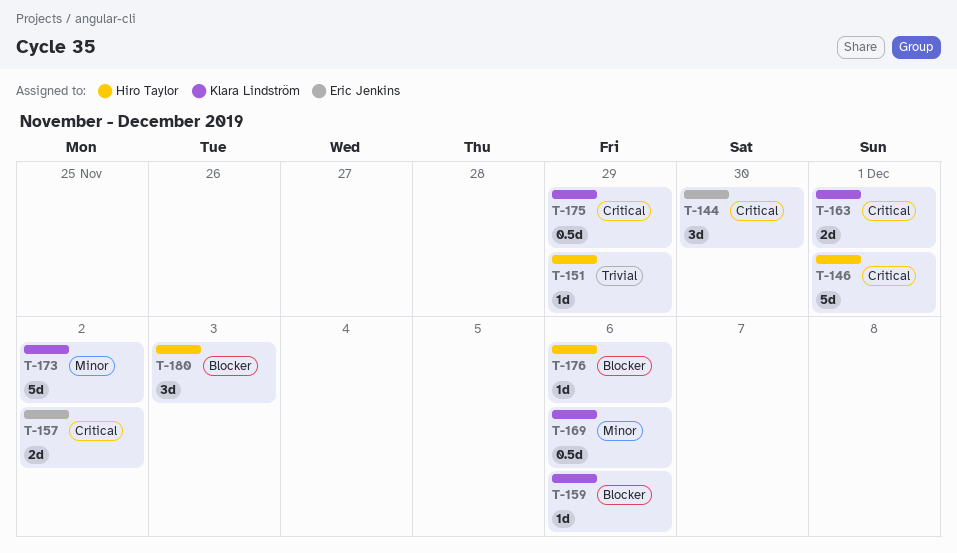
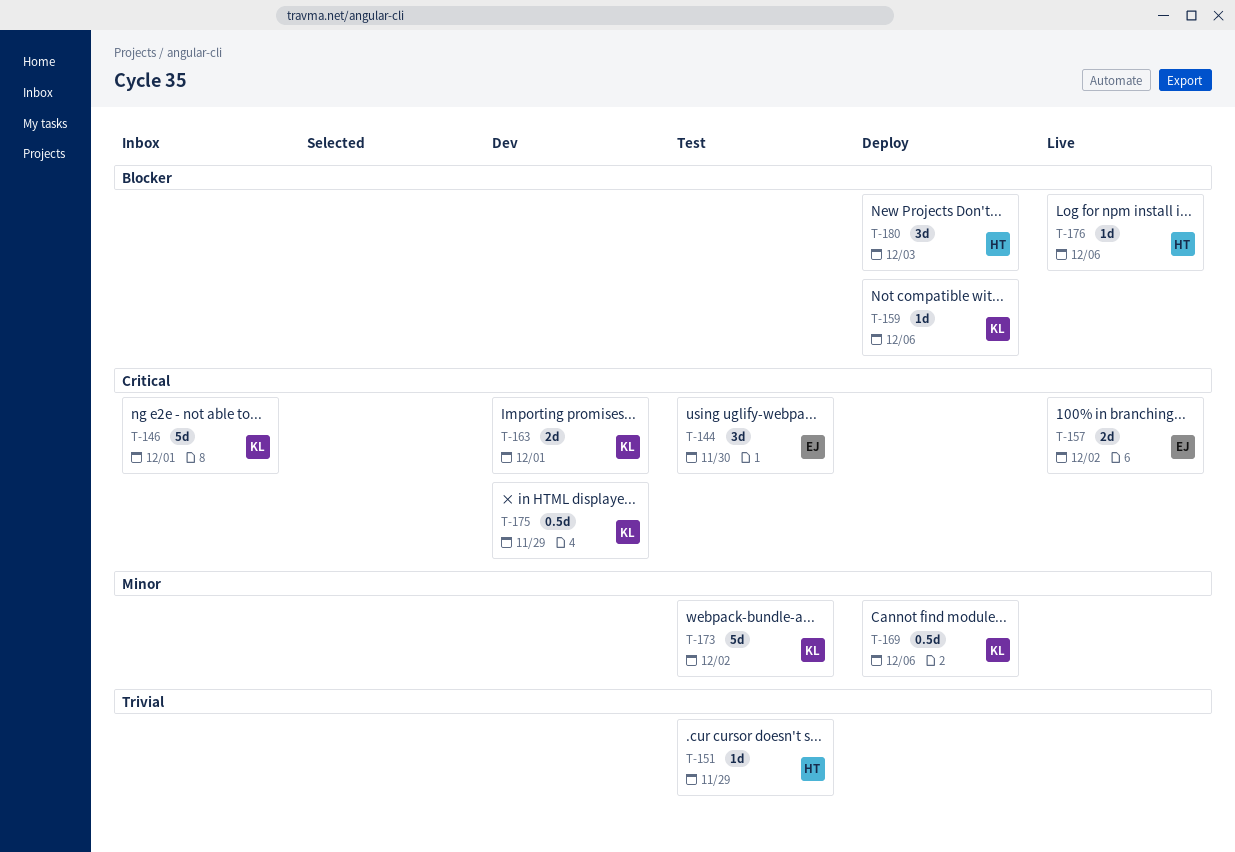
T-146, owner: Hiro Taylor -> Klara Lindström

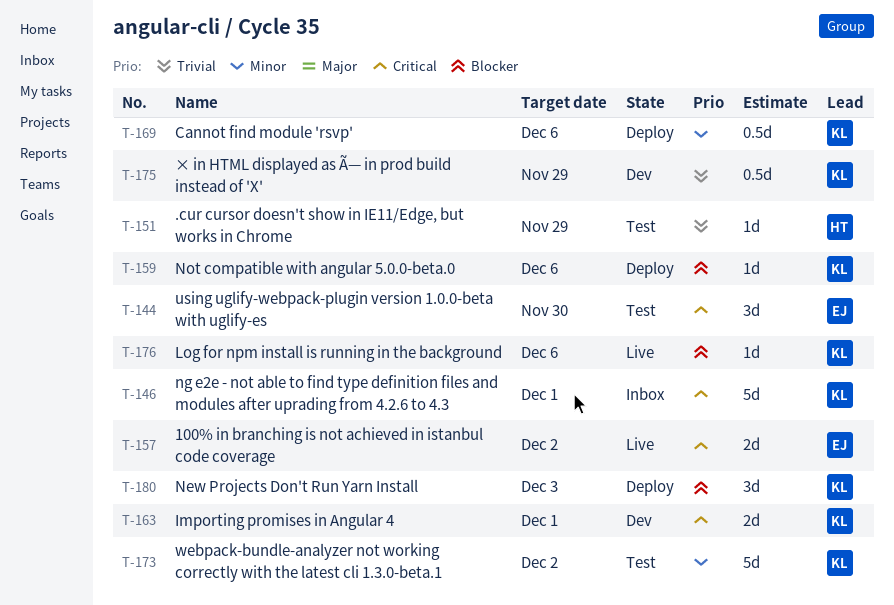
T-175, priority: Critical -> Trivial
T-176, owner: HT -> KL
T-180, owner: HT -> KL

